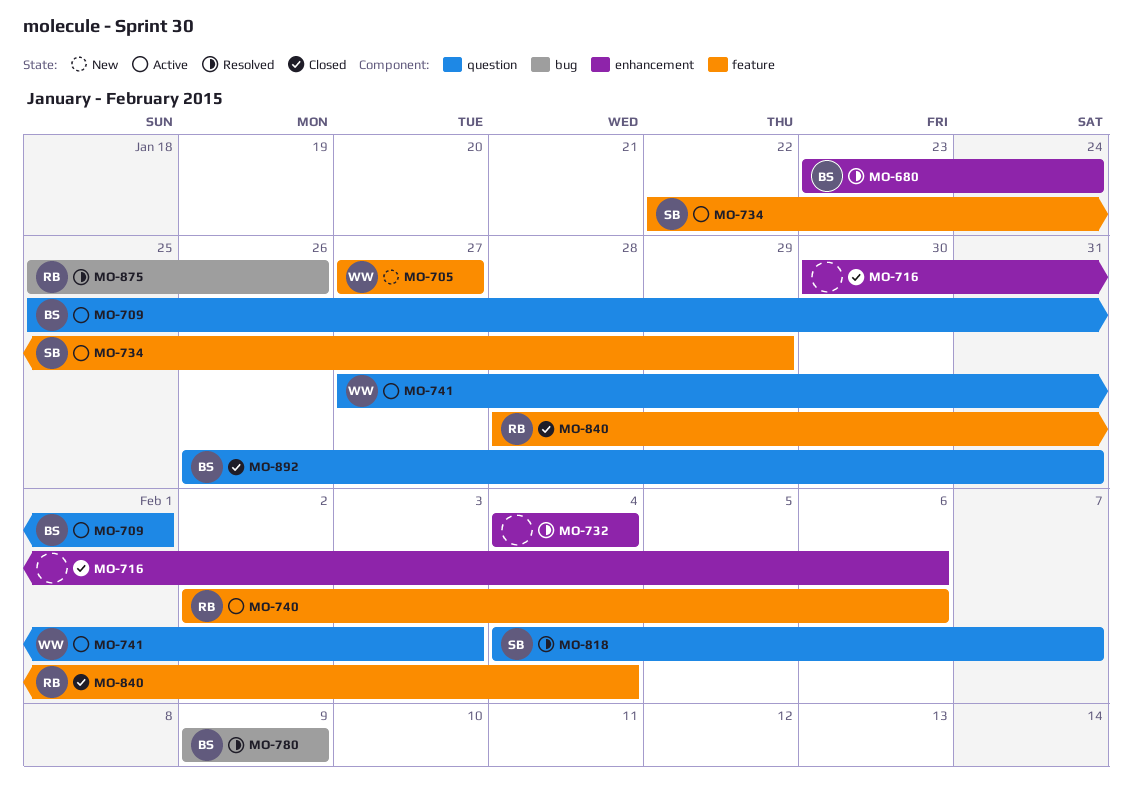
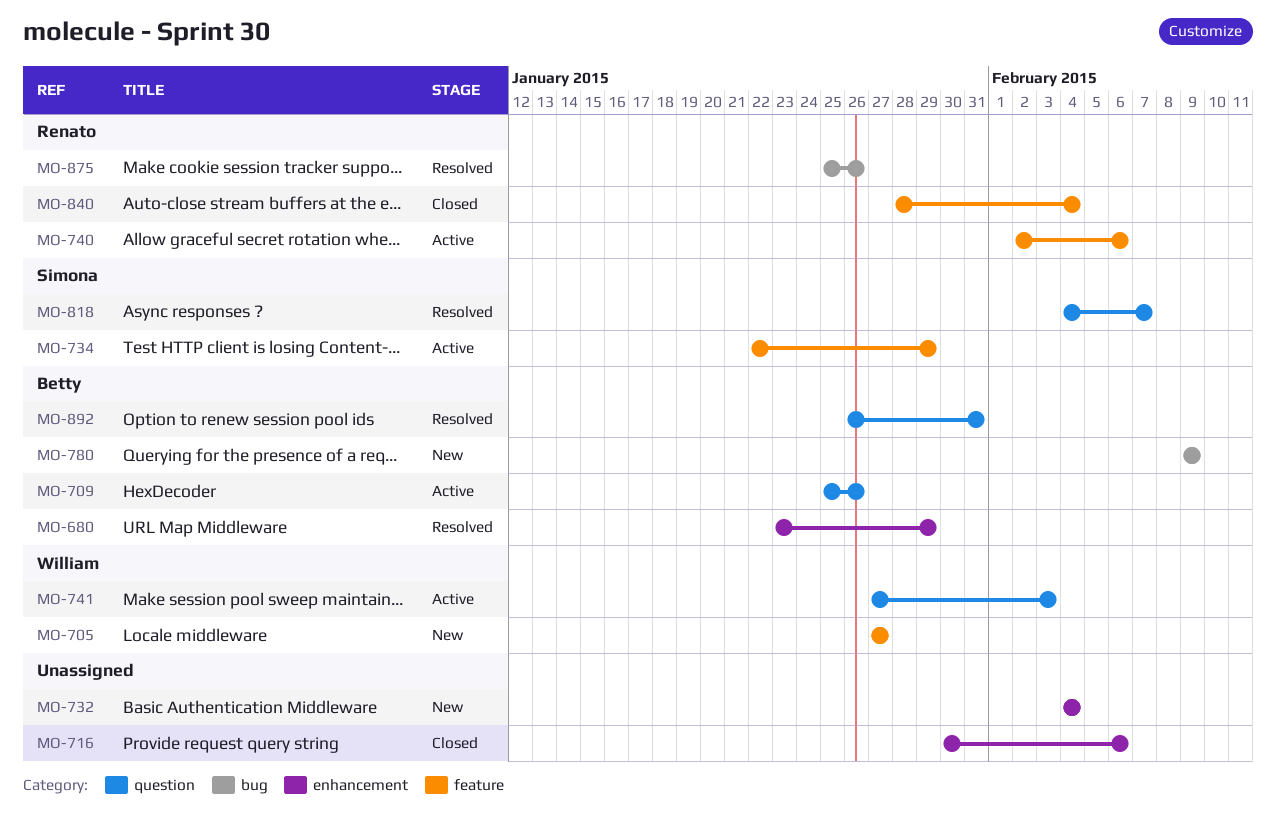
MO-680, due: Jan 24 -> Jan 29
MO-709, due: Feb 1 -> Jan 26
MO-732, status: Resolved -> New
MO-780, status: Resolved -> New
MO-892, status: Closed -> Resolved

